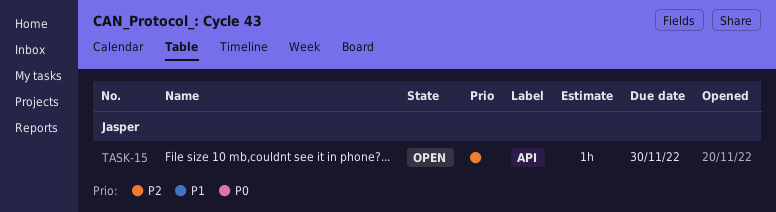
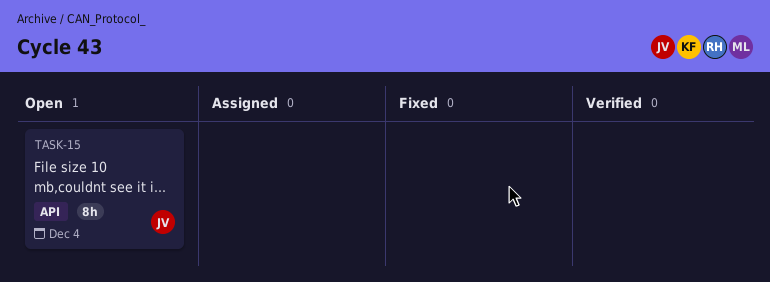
TASK-15, estimate: 1h -> 8h
TASK-15, due: Nov 30 -> Dec 4

